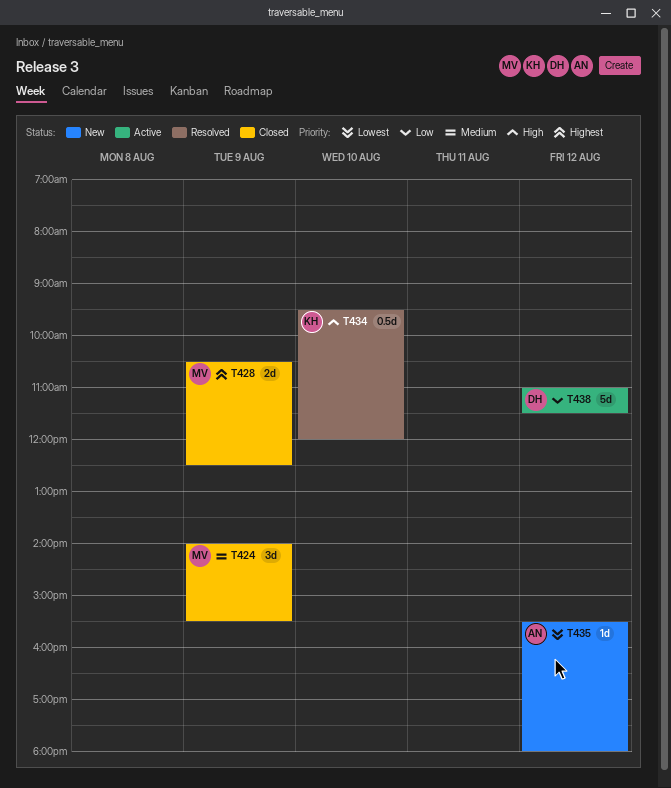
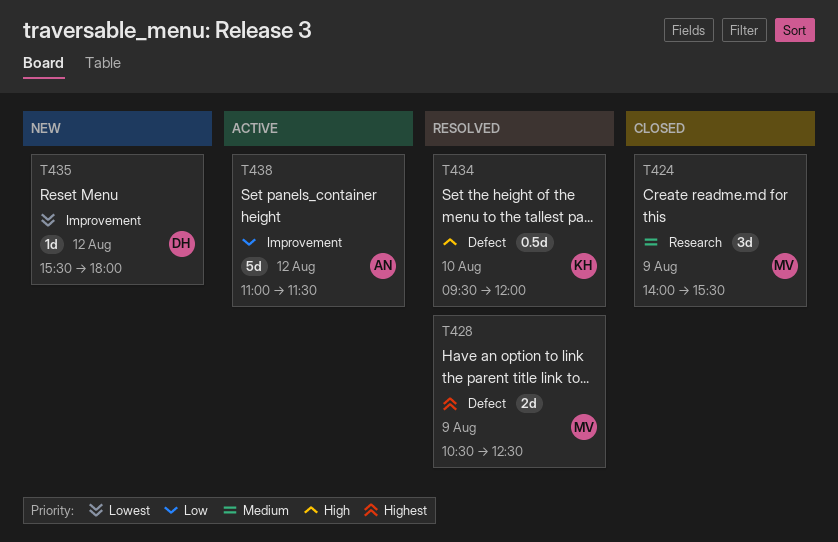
T428, status: Closed -> Resolved
T435, owner: AN -> DH
T438, owner: DH -> AN

